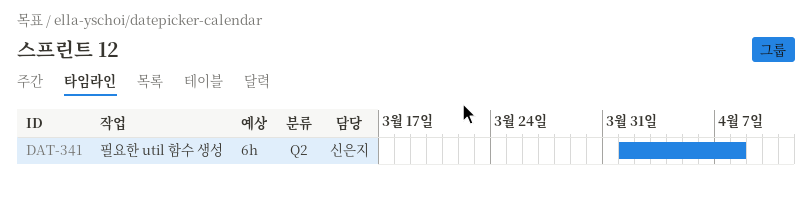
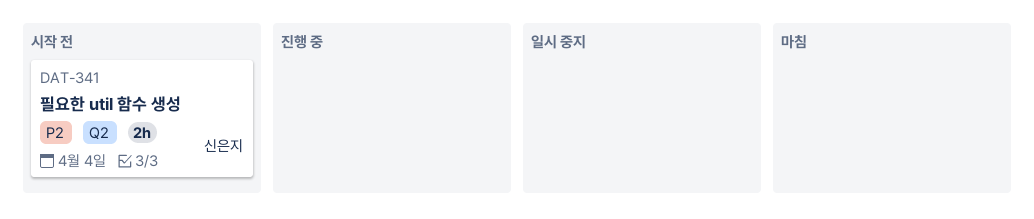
DAT-341, estimate: 6h -> 2h
DAT-341, due: Apr 8 -> Apr 4

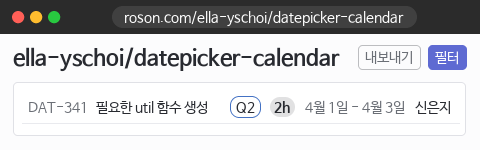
DAT-341, due: Apr 4 -> Apr 3

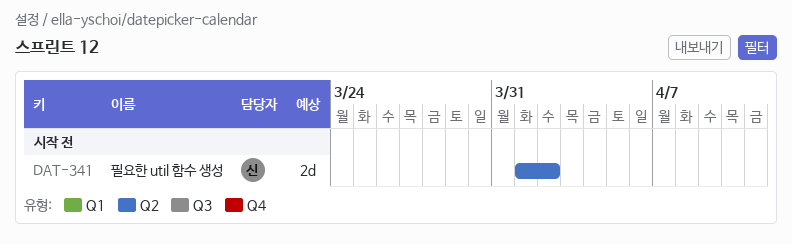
DAT-341, estimate: 2h -> 2d
DAT-341, due: Apr 3 -> Apr 2

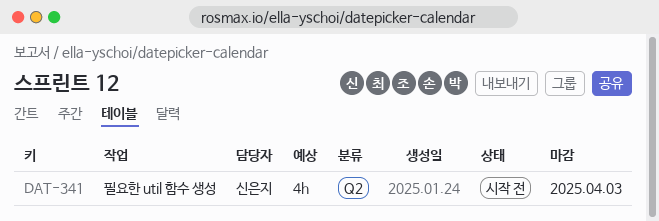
DAT-341, estimate: 2d -> 4h
DAT-341, due: Apr 2 -> Apr 3

